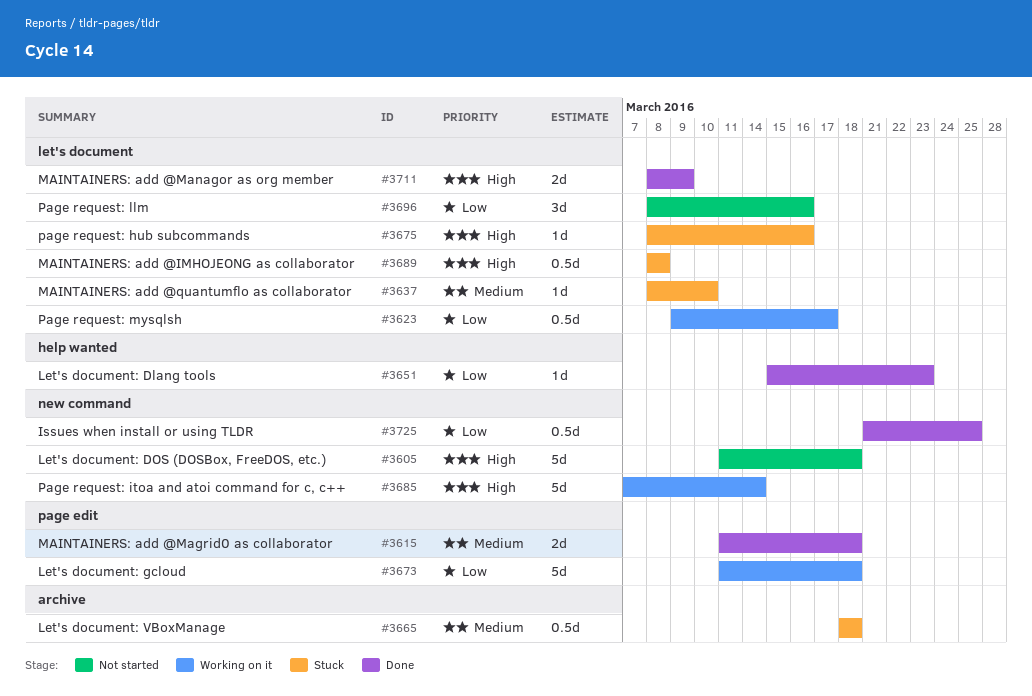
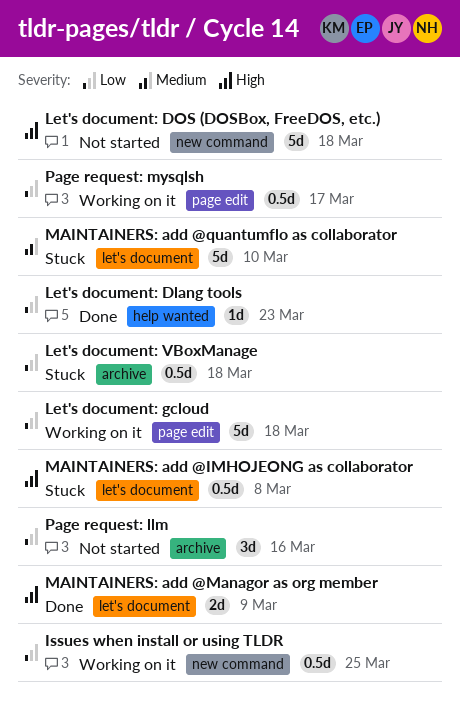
Issues when install or using TLDR, status: Done -> Working on it
Let's document: VBoxManage, priority: Medium -> Low
MAINTAINERS: add @Magrid0 as collaborator: present -> none
MAINTAINERS: add @quantumflo as collaborator, estimate: 1d -> 5d
page request: hub subcommands: present -> none
Page request: itoa and atoi command for c, c++: present -> none
Page request: llm, label: let's document -> archive
Page request: mysqlsh, label: let's document -> page edit

